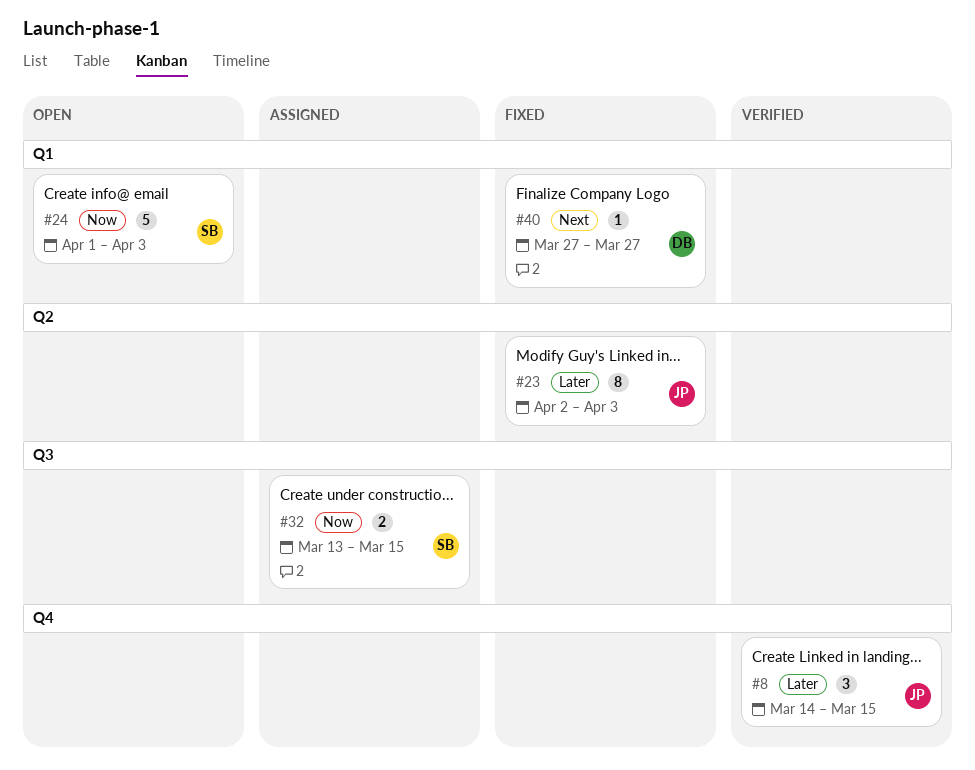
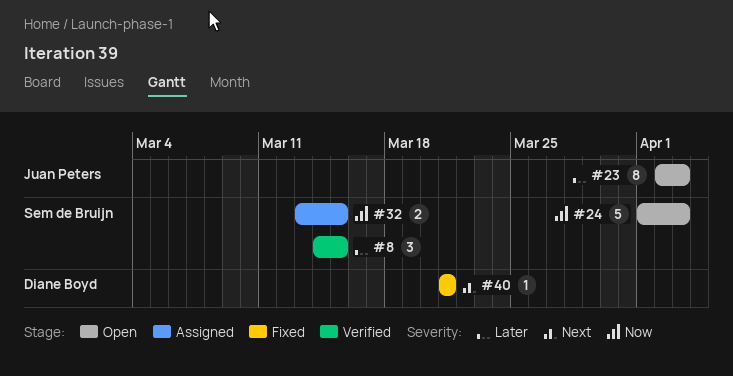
#8, owner: Juan Peters -> Sem de Bruijn
#23, status: Fixed -> Open
#40, start: Mar 27 -> Mar 21
#40, due: Mar 27 -> Mar 21

